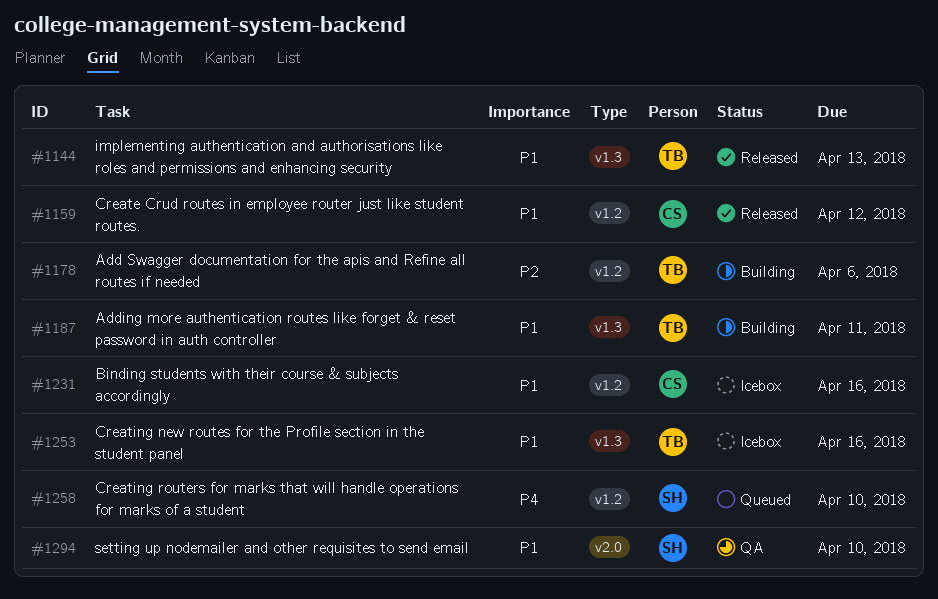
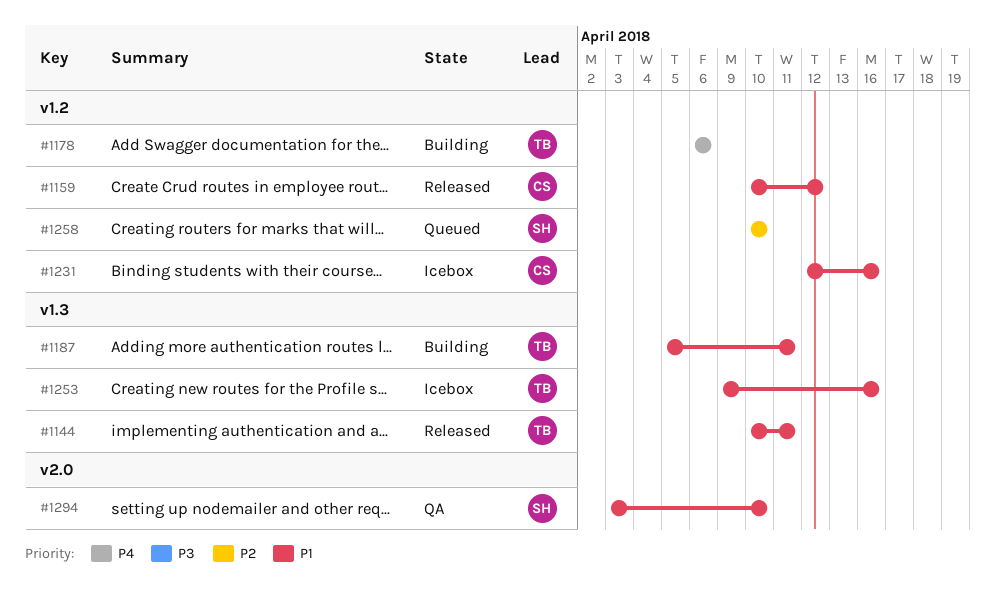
#1144, due: Apr 13 -> Apr 11
#1178, priority: P2 -> P4
#1258, priority: P4 -> P2

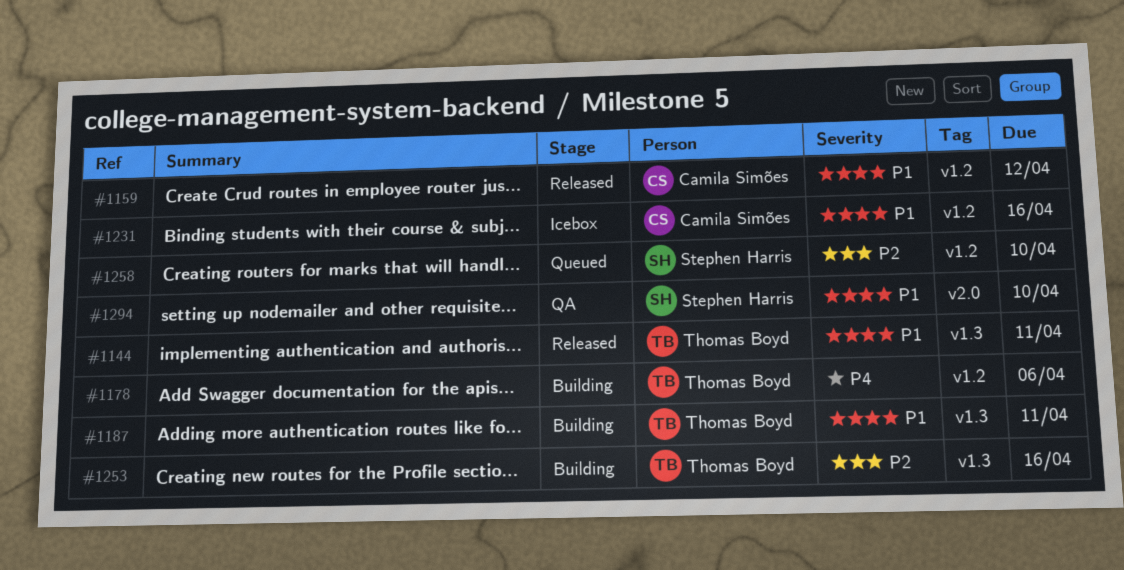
#1253, status: Icebox -> Building
#1253, priority: P1 -> P2

